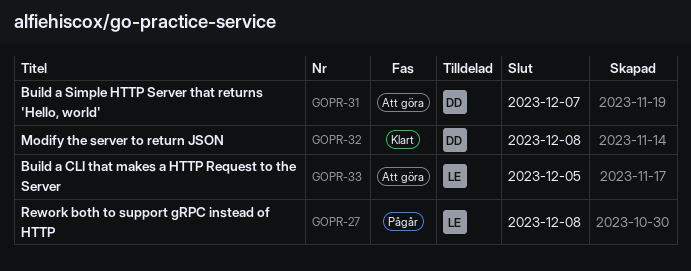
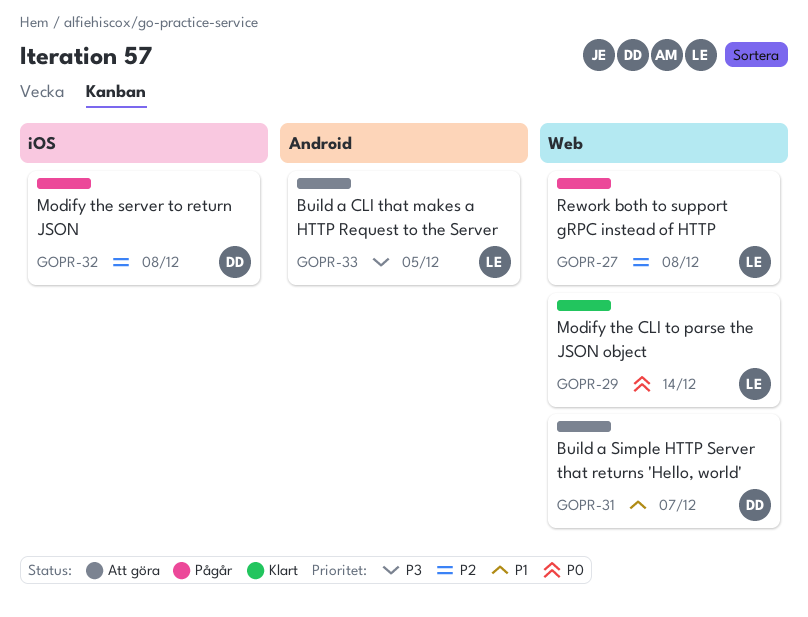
GOPR-29: none -> present
GOPR-32, status: Klart -> Pågår

